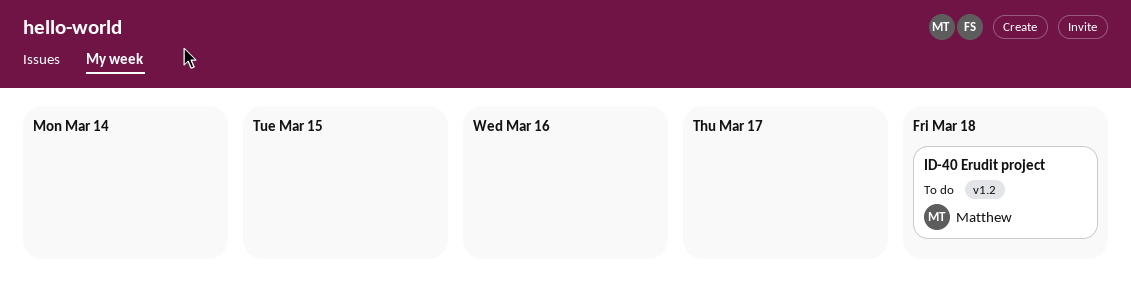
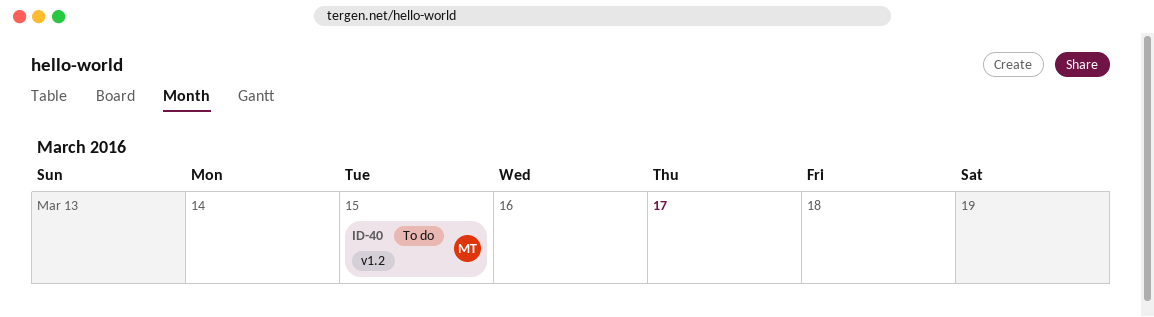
ID-40, due: Mar 18 -> Mar 15

